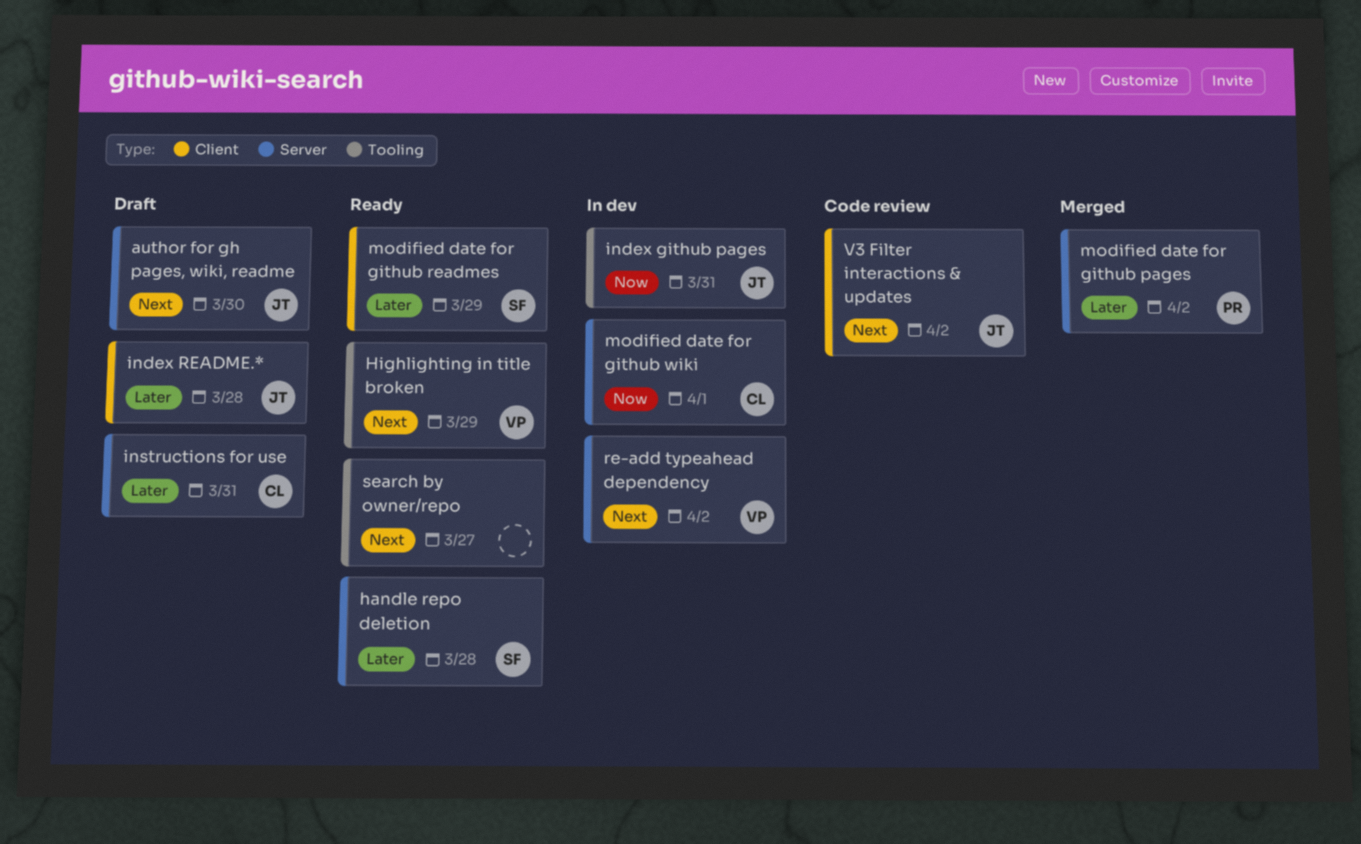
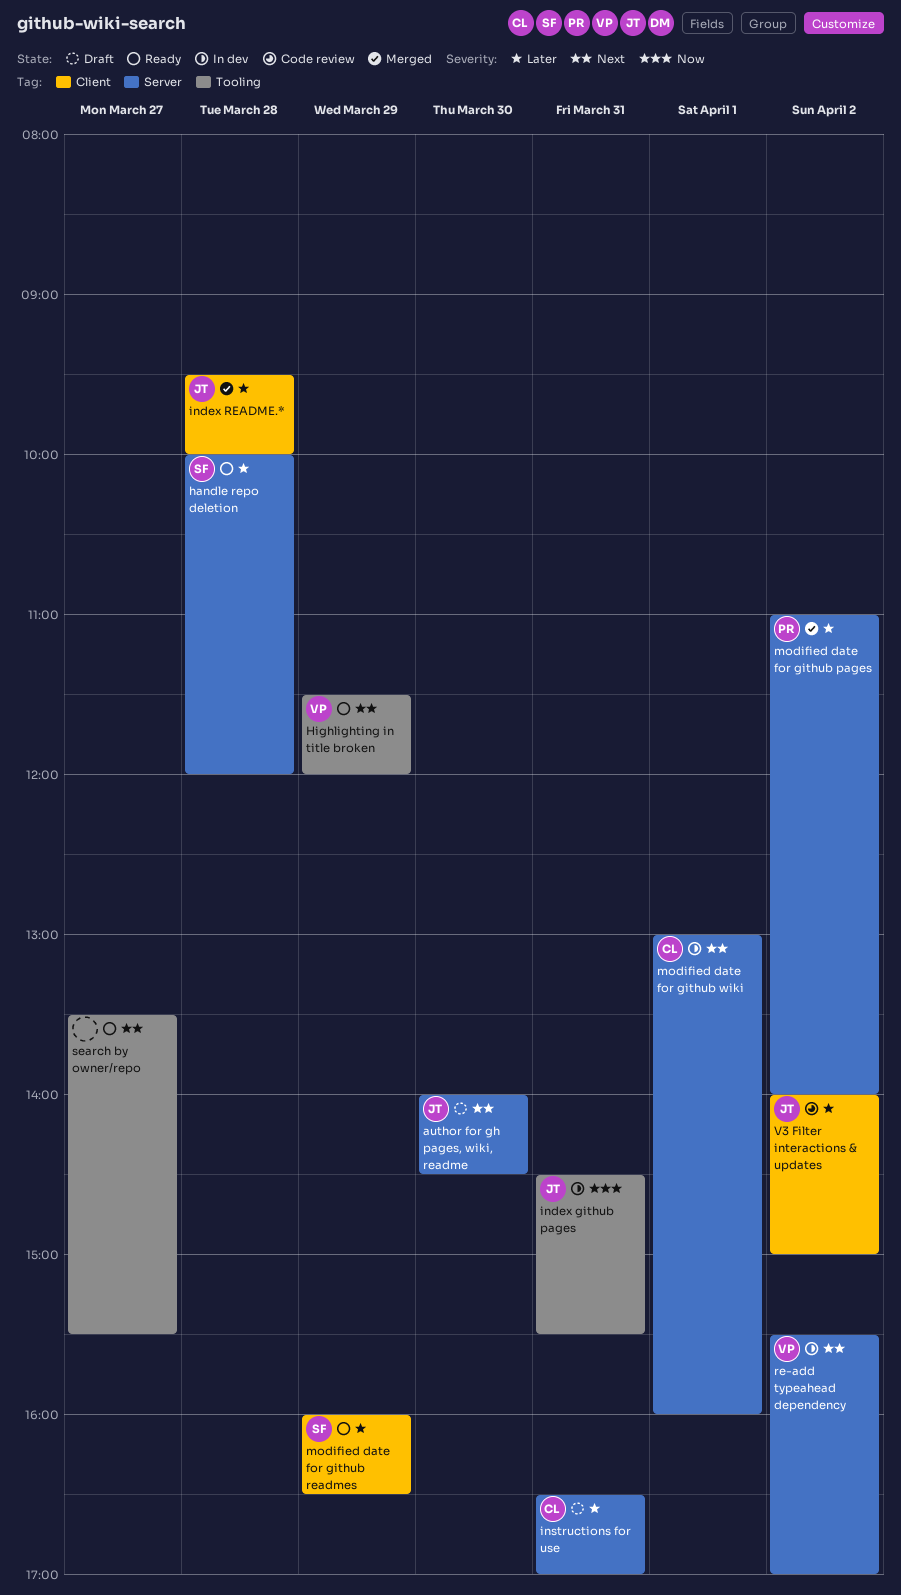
index README.*, status: Draft -> Merged
modified date for github wiki, priority: Now -> Next
V3 Filter interactions & updates, priority: Next -> Later

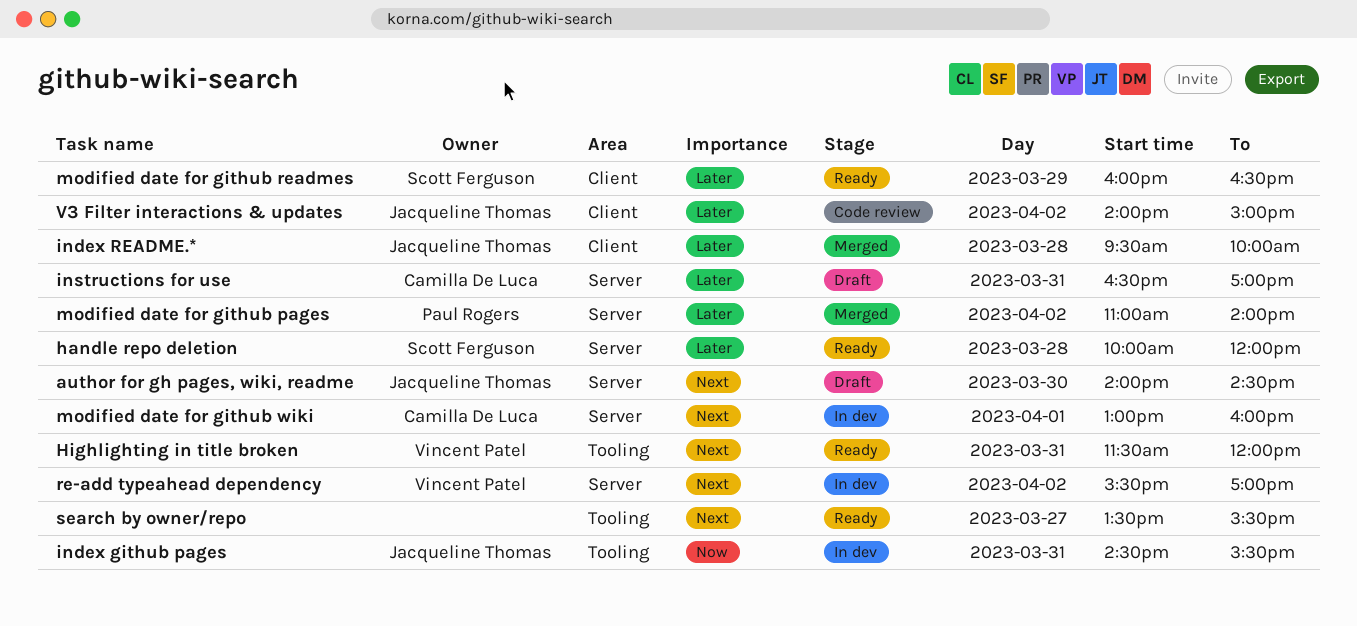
Highlighting in title broken, day: Mar 29 -> Mar 31

